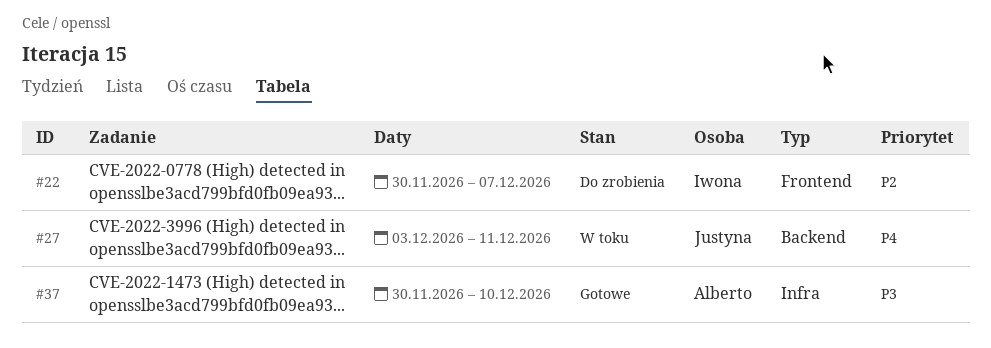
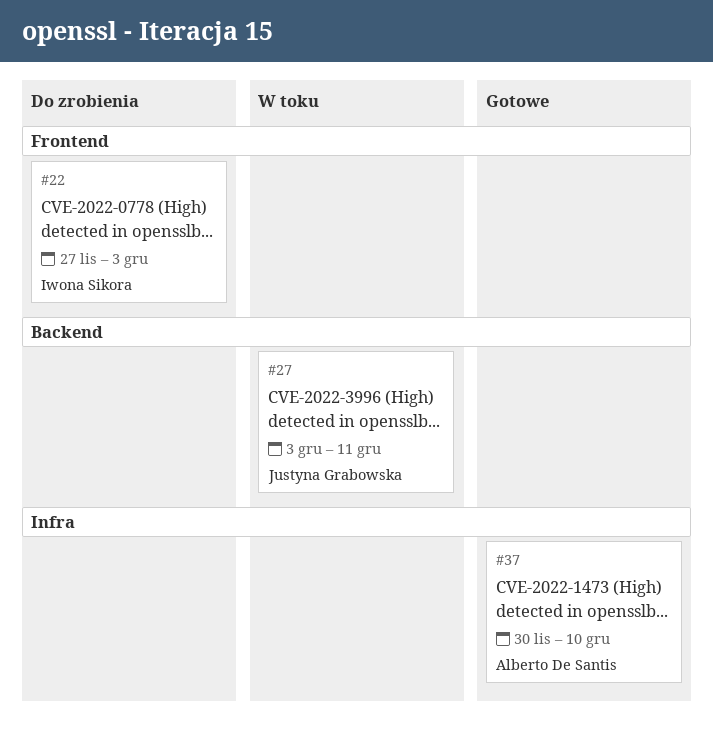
#22, start: Nov 30 -> Nov 27
#22, due: Dec 7 -> Dec 3

